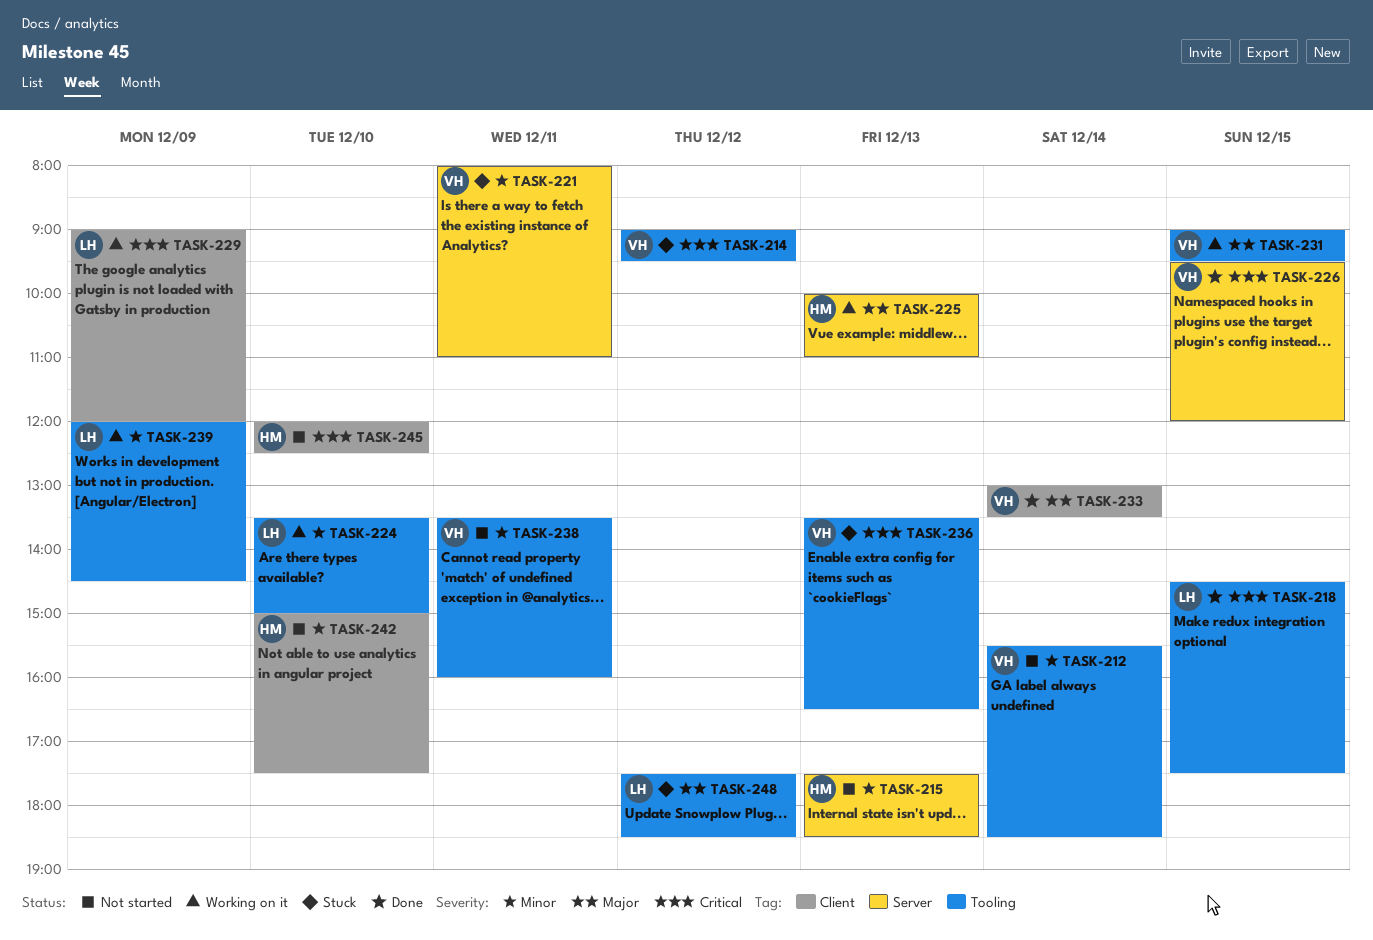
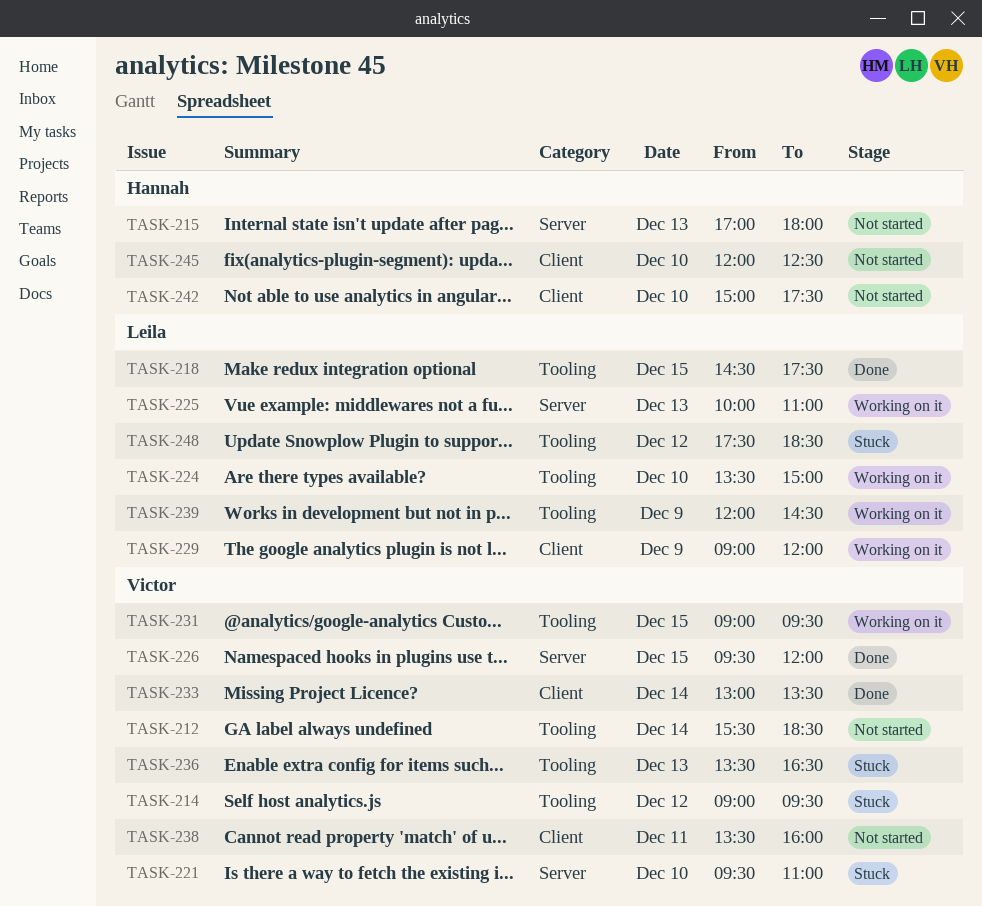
TASK-215, begins: 17:30 -> 17:00
TASK-215, ends: 18:30 -> 18:00
TASK-221, day: Dec 11 -> Dec 10
TASK-221, begins: 08:00 -> 09:30
TASK-225, owner: Hannah -> Leila
TASK-238, label: Tooling -> Client

